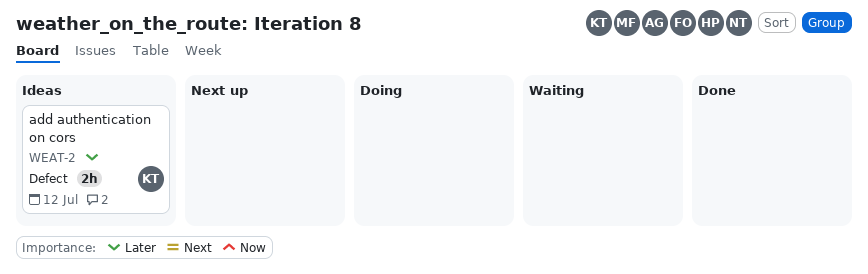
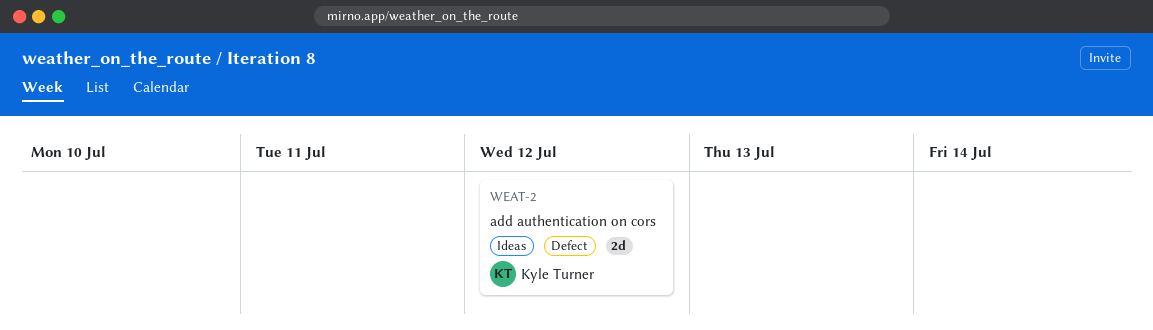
WEAT-2, estimate: 2h -> 2d

